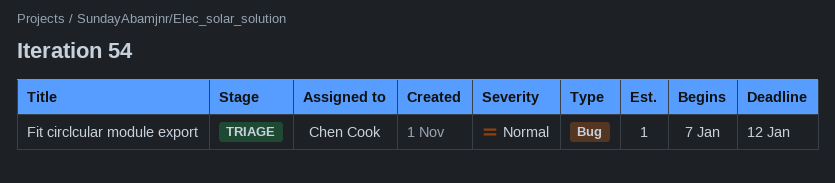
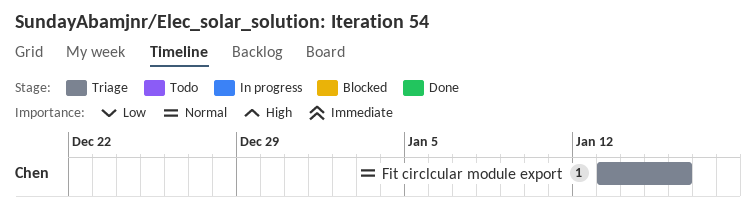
Fit circlcular module export, start: Jan 7 -> Jan 13
Fit circlcular module export, due: Jan 12 -> Jan 16

